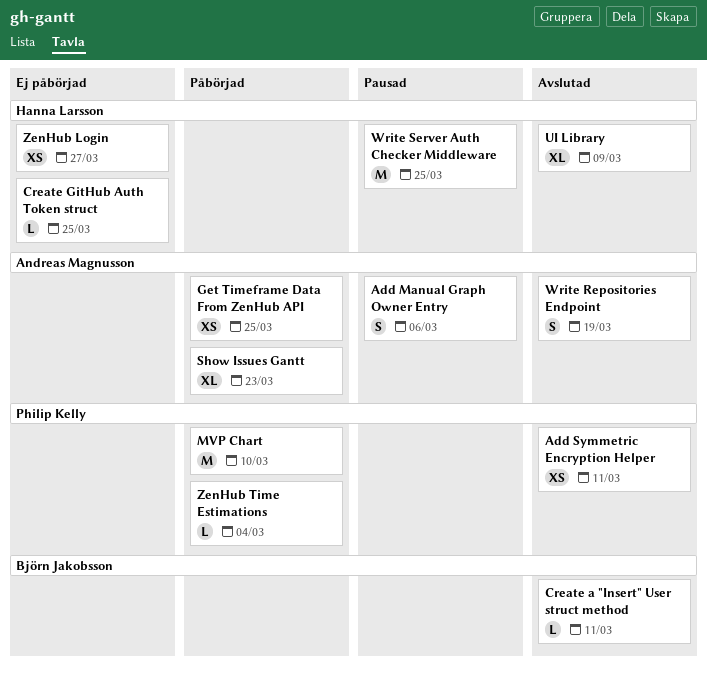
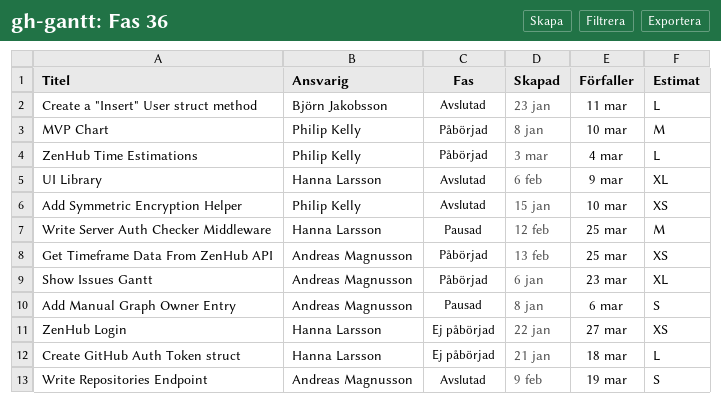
Add Symmetric Encryption Helper, due: Mar 11 -> Mar 10
Create GitHub Auth Token struct, due: Mar 25 -> Mar 18

